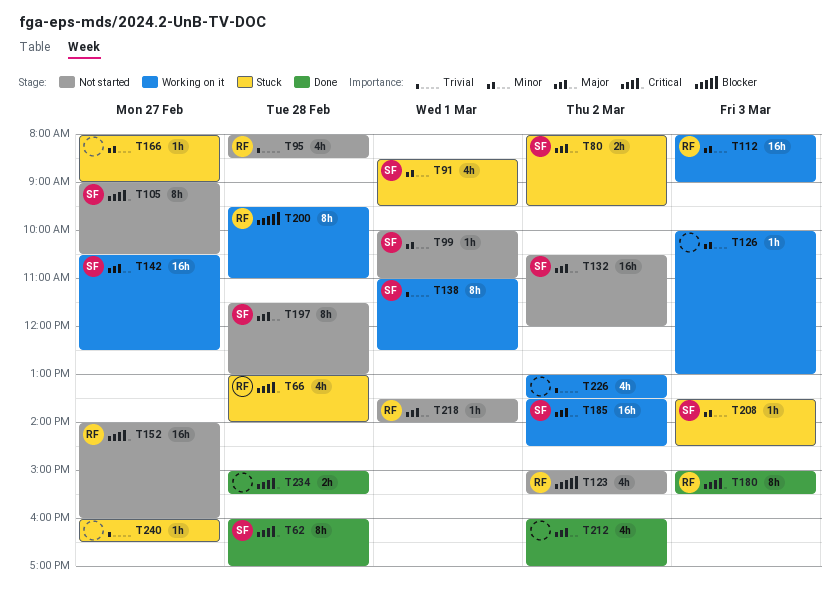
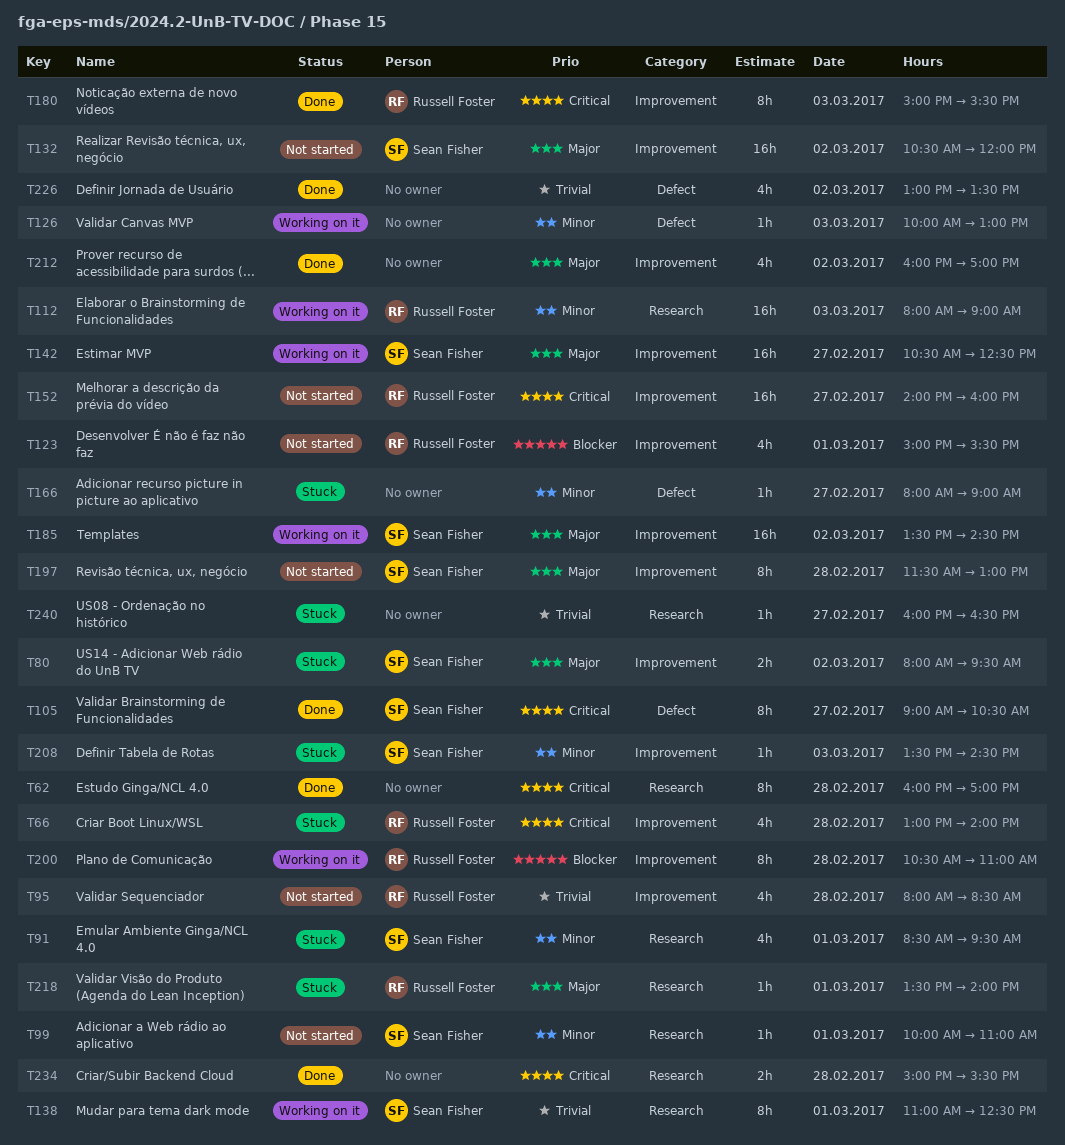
T62, owner: Sean Fisher -> none
T105, status: Not started -> Done
T123, day: Mar 2 -> Mar 1
T200, begins: 09:30 -> 10:30
T218, status: Not started -> Stuck
T226, status: Working on it -> Done

